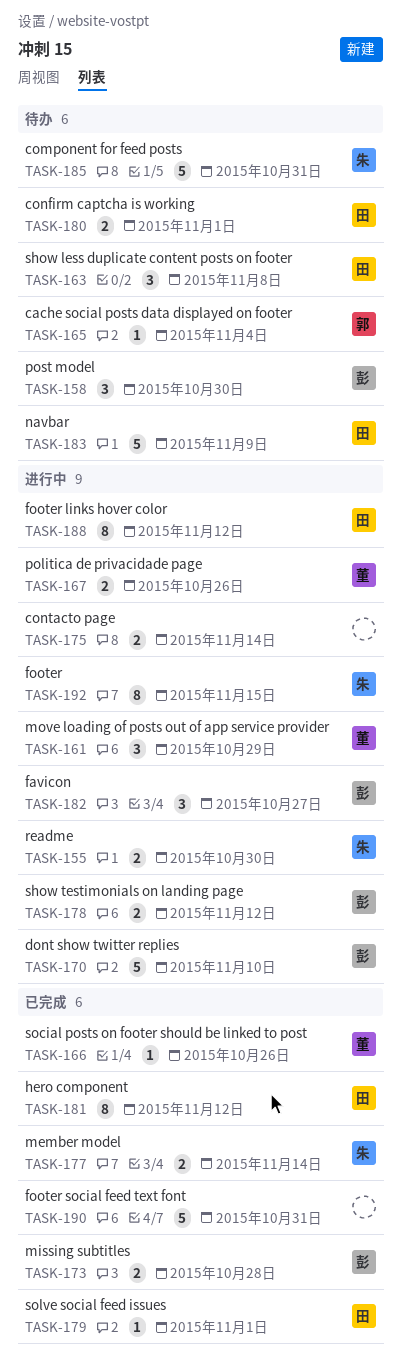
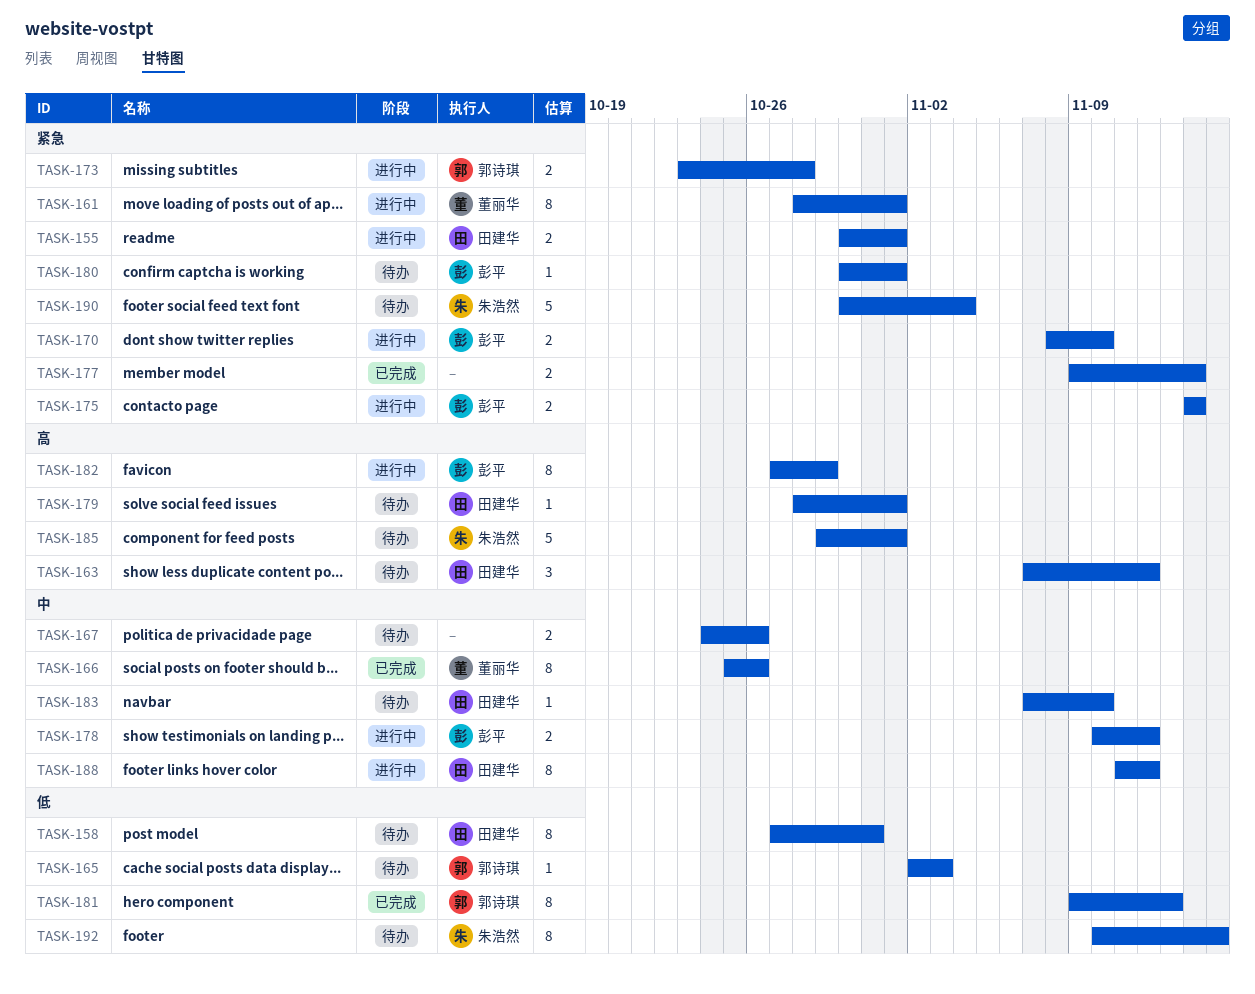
TASK-155, owner: 朱浩然 -> 田建华
TASK-155, due: Oct 30 -> Nov 1
TASK-158, owner: 彭平 -> 田建华
TASK-158, estimate: 3 -> 8
TASK-158, due: Oct 30 -> Oct 31
TASK-161, estimate: 3 -> 8
TASK-161, due: Oct 29 -> Nov 1
TASK-163, due: Nov 8 -> Nov 12
TASK-165, due: Nov 4 -> Nov 3
TASK-166, estimate: 1 -> 8
TASK-167, status: 进行中 -> 待办
TASK-167, owner: 董丽华 -> none
TASK-170, estimate: 5 -> 2
TASK-173, status: 已完成 -> 进行中
TASK-173, owner: 彭平 -> 郭诗琪
TASK-175, owner: none -> 彭平
TASK-177, owner: 朱浩然 -> none
TASK-179, status: 已完成 -> 待办
TASK-180, owner: 田建华 -> 彭平
TASK-180, estimate: 2 -> 1
TASK-181, owner: 田建华 -> 郭诗琪
TASK-181, due: Nov 12 -> Nov 13
TASK-182, estimate: 3 -> 8
TASK-182, due: Oct 27 -> Oct 29
TASK-183, estimate: 5 -> 1
TASK-183, due: Nov 9 -> Nov 10
TASK-185, due: Oct 31 -> Nov 1
TASK-190, status: 已完成 -> 待办
TASK-190, owner: none -> 朱浩然
TASK-190, due: Oct 31 -> Nov 4
TASK-192, status: 进行中 -> 待办

